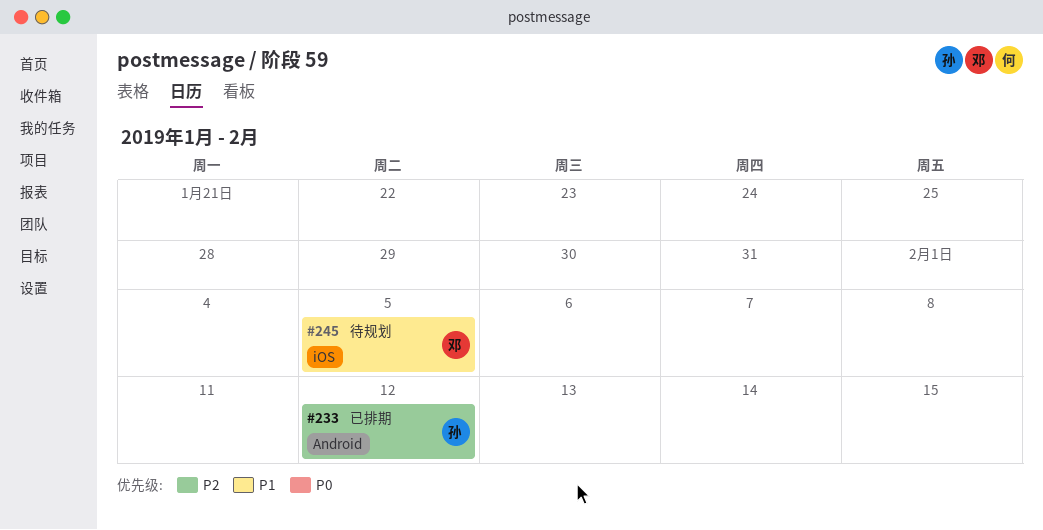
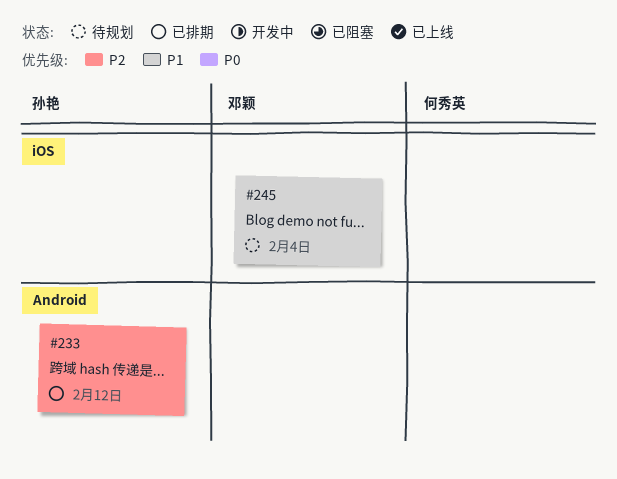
#245, due: Feb 5 -> Feb 4

